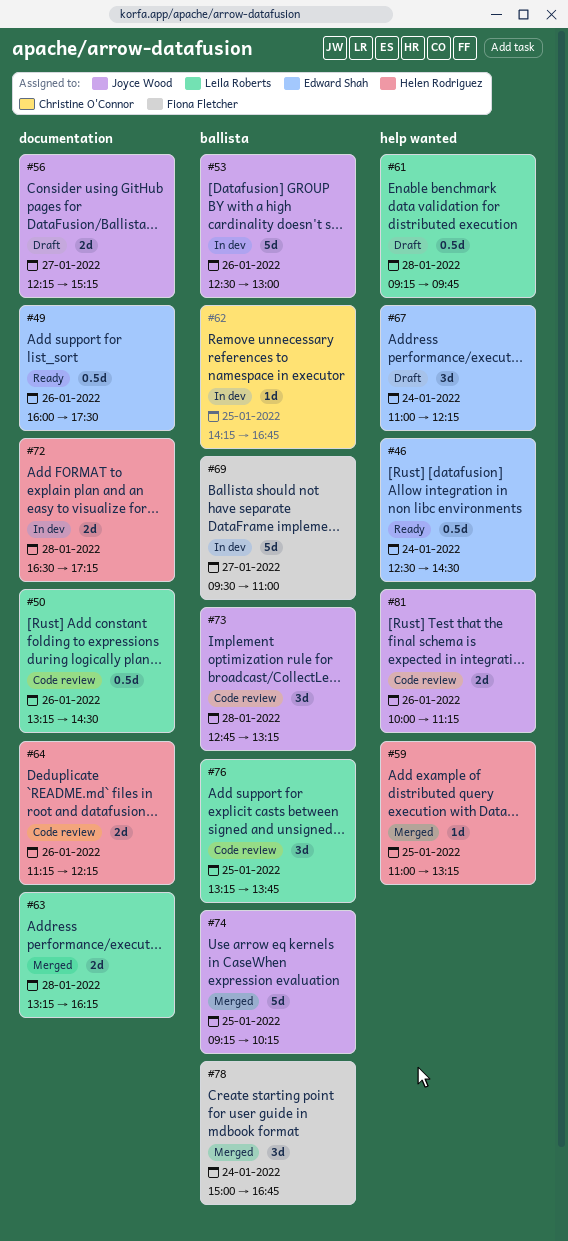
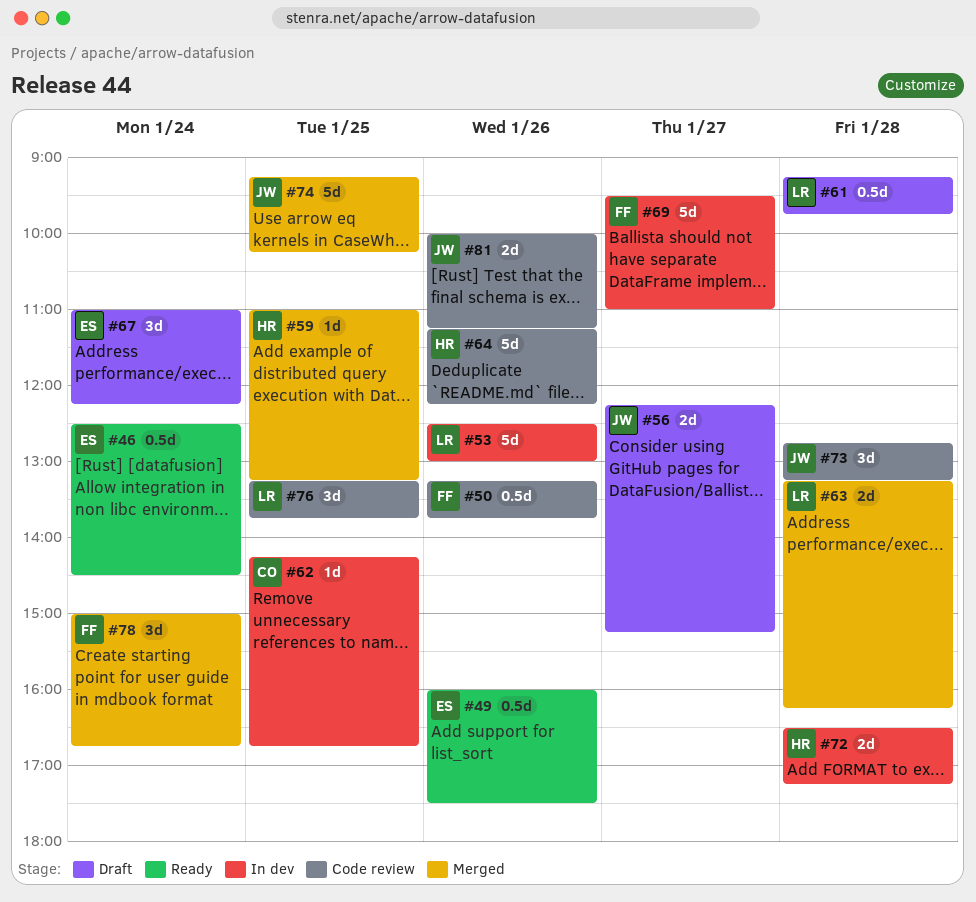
#50, owner: Leila Roberts -> Fiona Fletcher
#50, ends: 14:30 -> 13:45
#53, owner: Joyce Wood -> Leila Roberts
#64, estimate: 2d -> 5d

